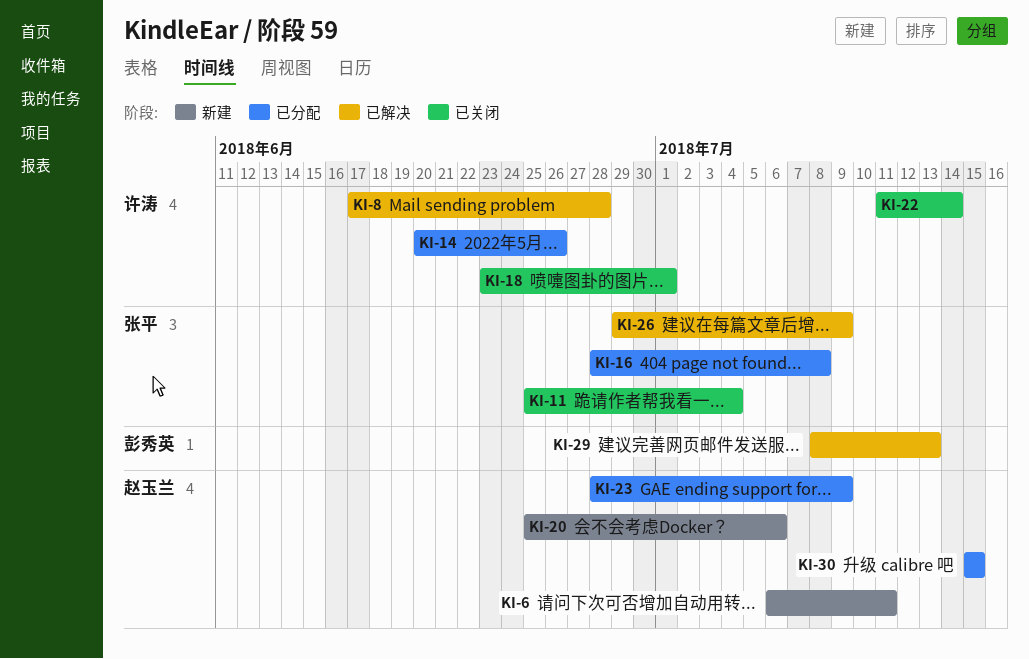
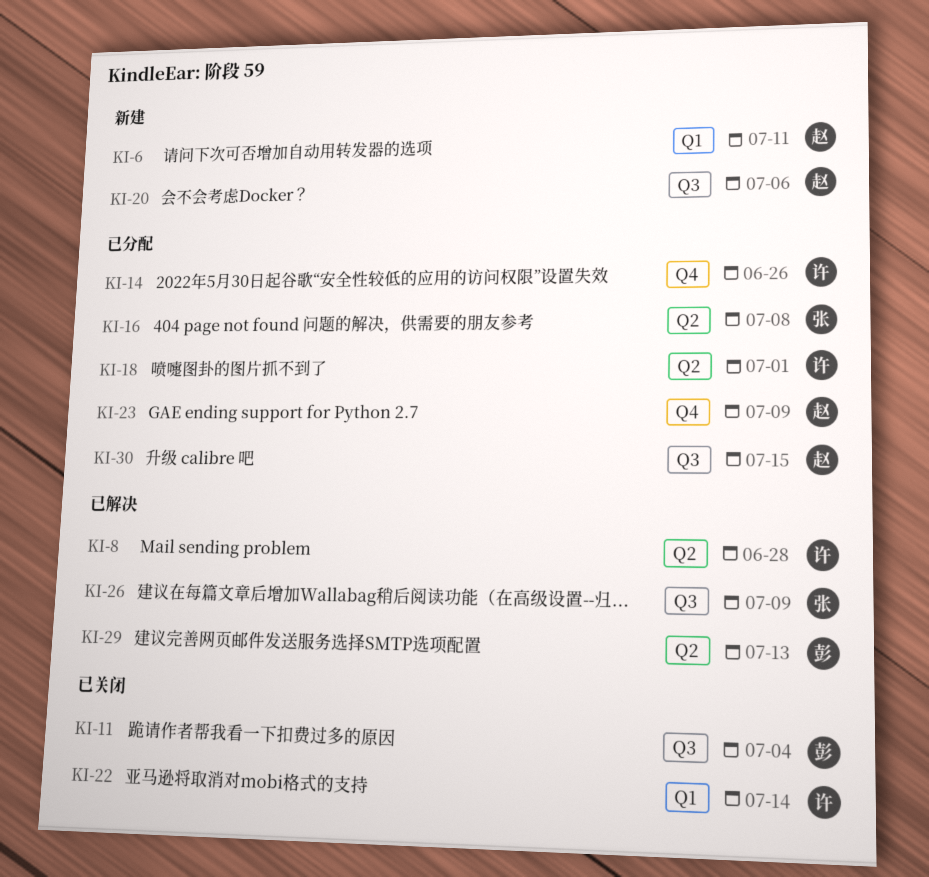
KI-11, owner: 张平 -> 彭秀英
KI-18, status: 已关闭 -> 已分配

